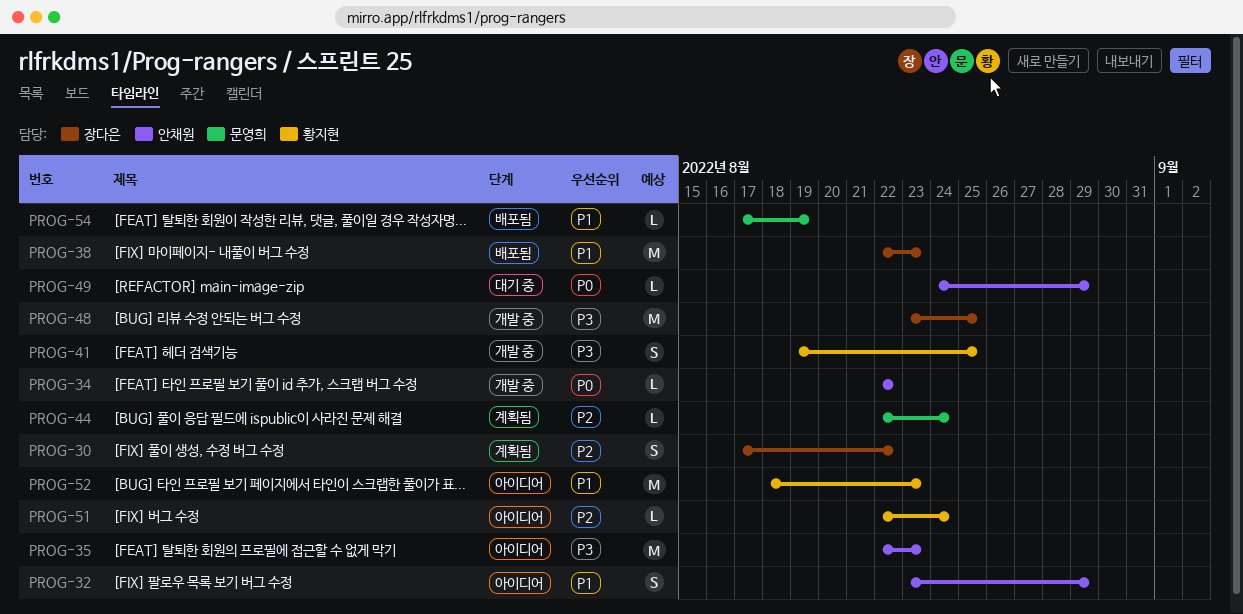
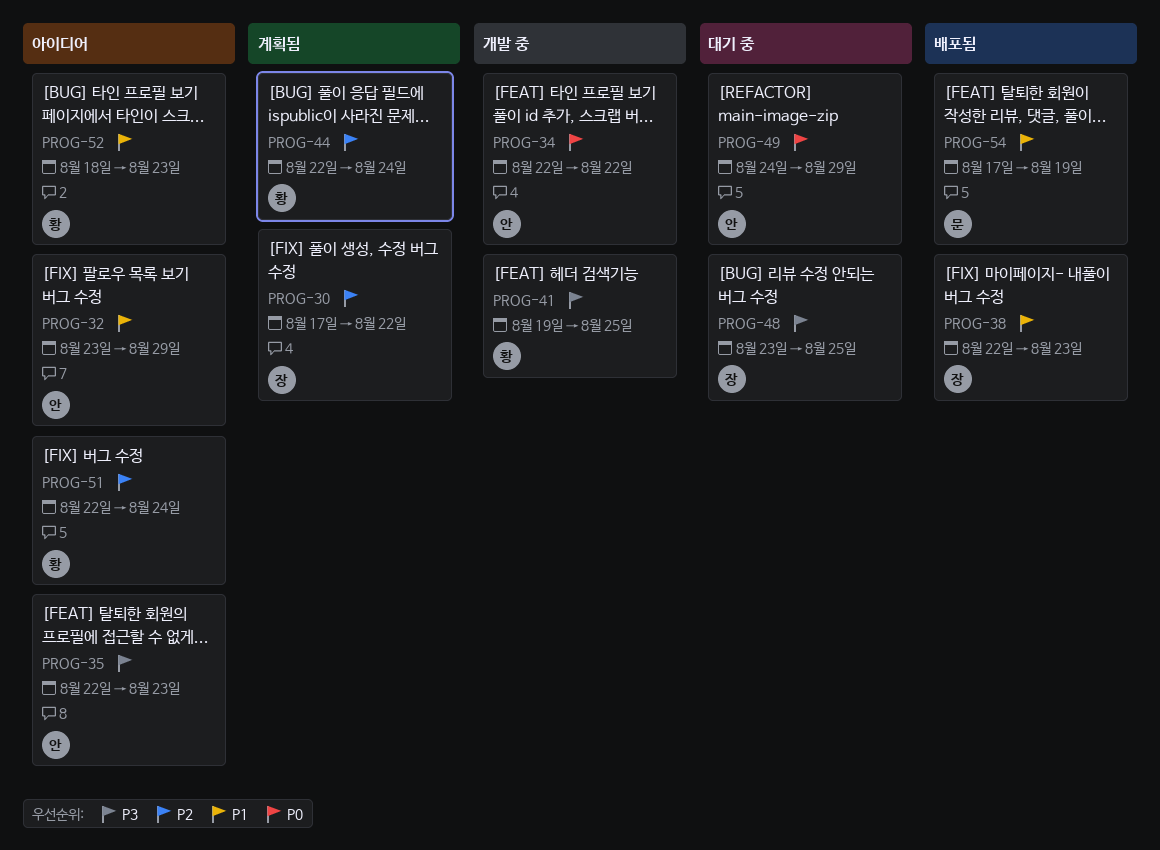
PROG-44, owner: 문영희 -> 황지현
PROG-48, status: 개발 중 -> 대기 중

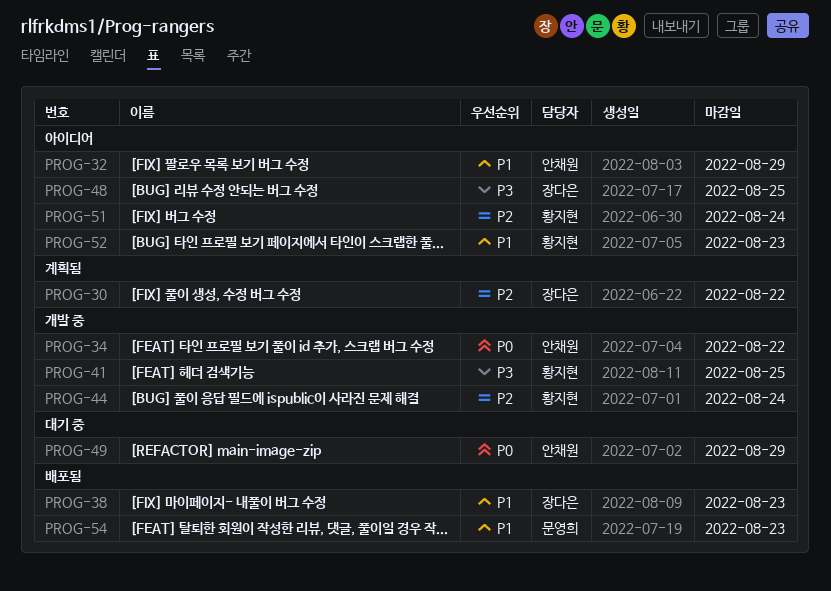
PROG-35: present -> none
PROG-44, status: 계획됨 -> 개발 중
PROG-48, status: 대기 중 -> 아이디어
PROG-54, due: Aug 19 -> Aug 23

